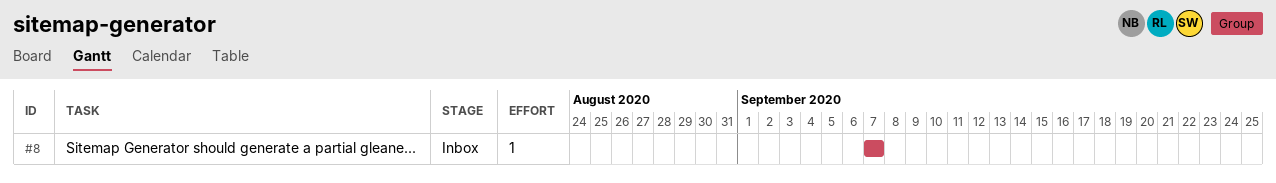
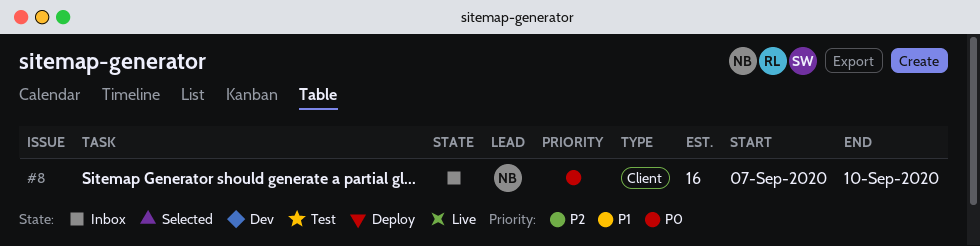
#8, estimate: 1 -> 16
#8, due: Sep 7 -> Sep 10

